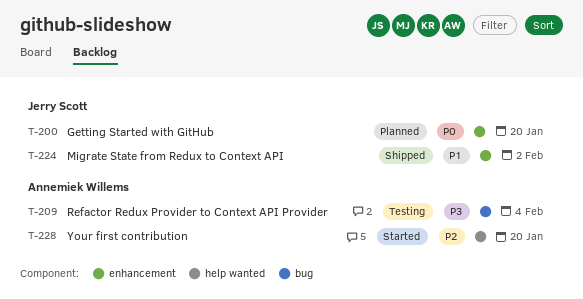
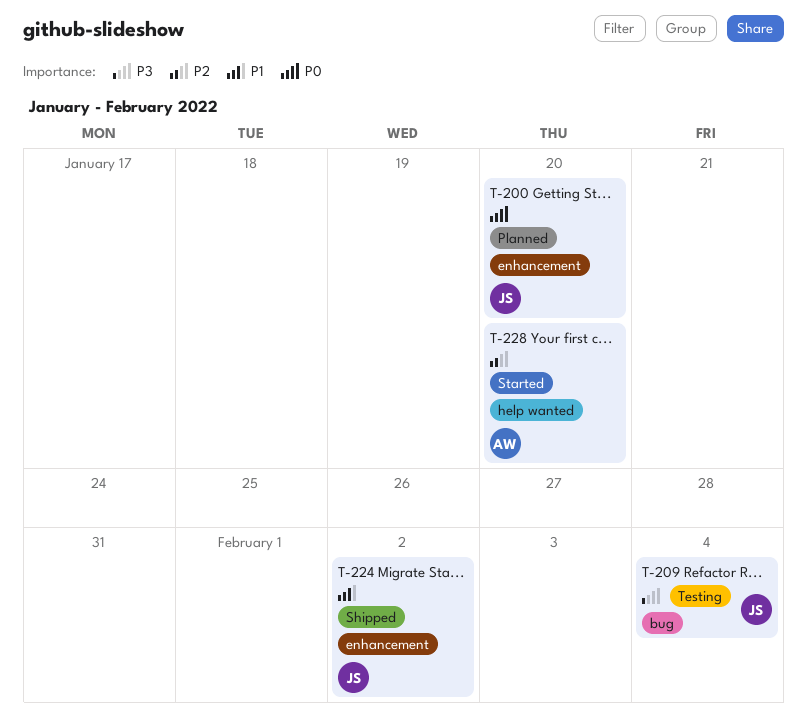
T-209, owner: Annemiek Willems -> Jerry Scott

